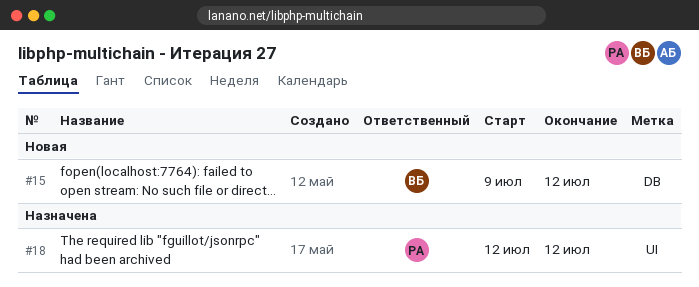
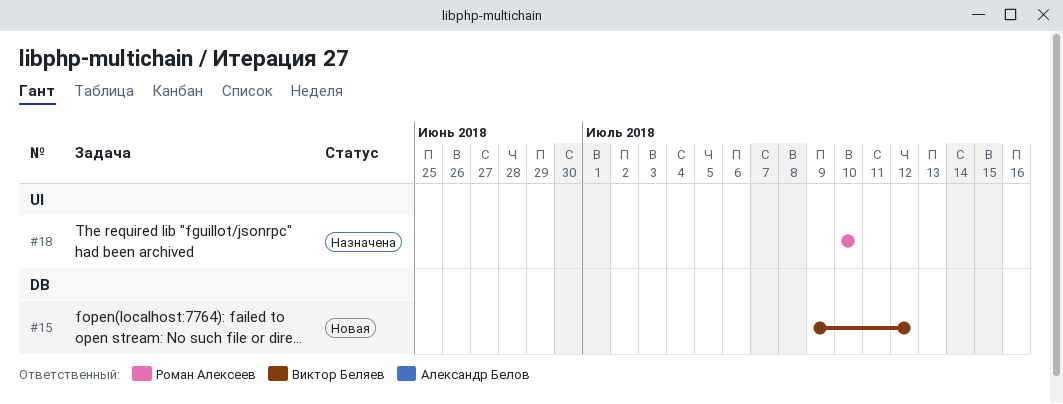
#18, start: Jul 12 -> Jul 10
#18, due: Jul 12 -> Jul 10

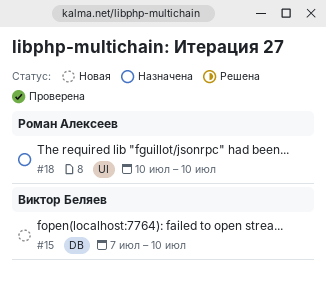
#15, start: Jul 9 -> Jul 7
#15, due: Jul 12 -> Jul 10

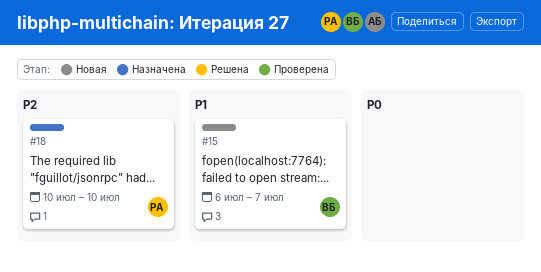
#15, start: Jul 7 -> Jul 6
#15, due: Jul 10 -> Jul 7

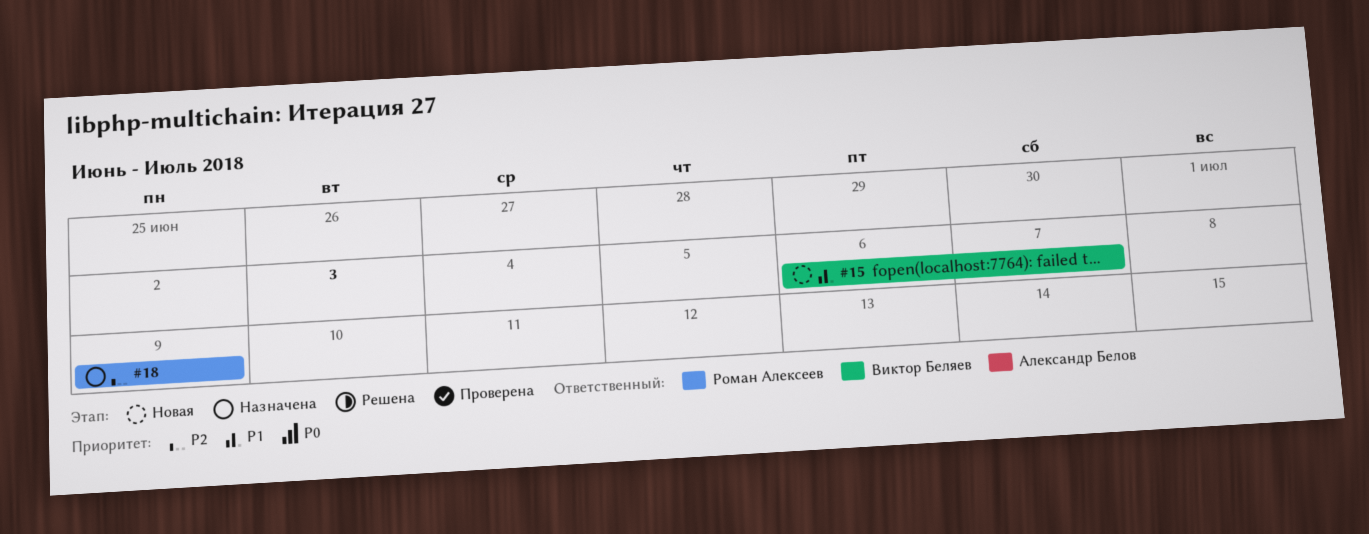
#18, start: Jul 10 -> Jul 9
#18, due: Jul 10 -> Jul 9

